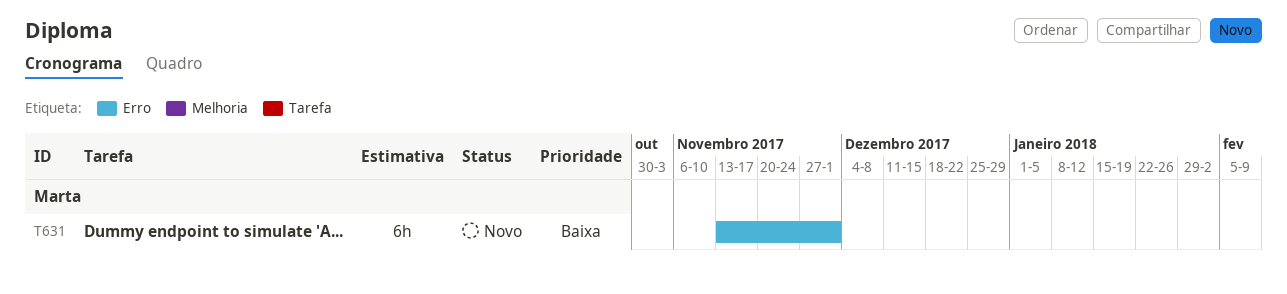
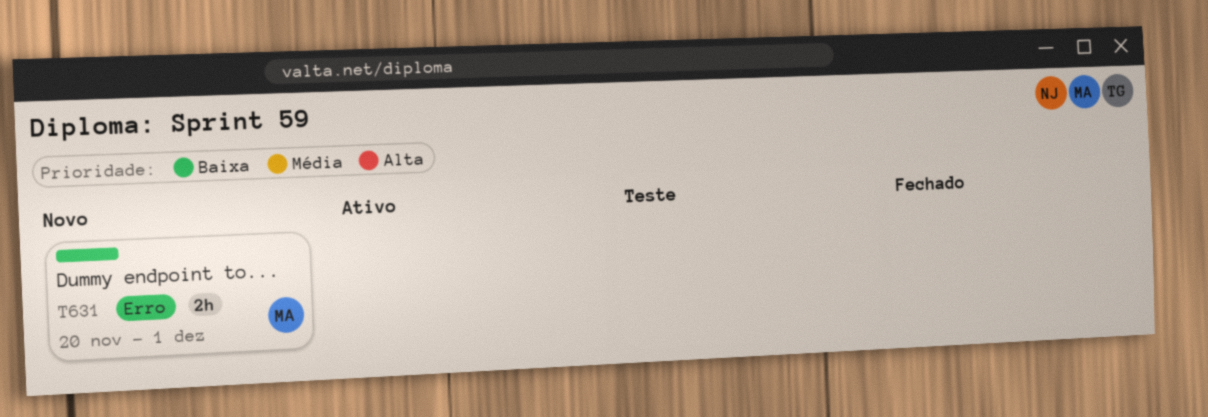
T631, estimate: 6h -> 2h
T631, start: Nov 13 -> Nov 20

